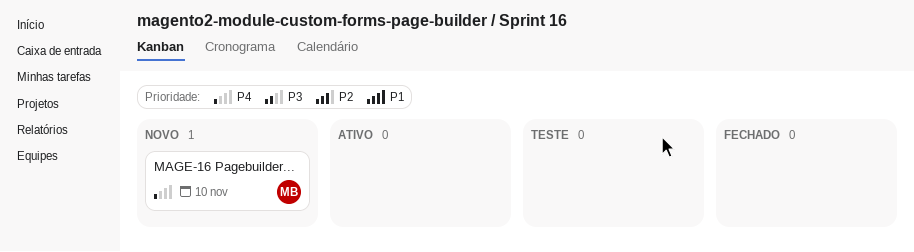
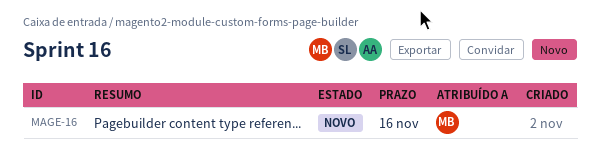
MAGE-16, due: Nov 10 -> Nov 16

